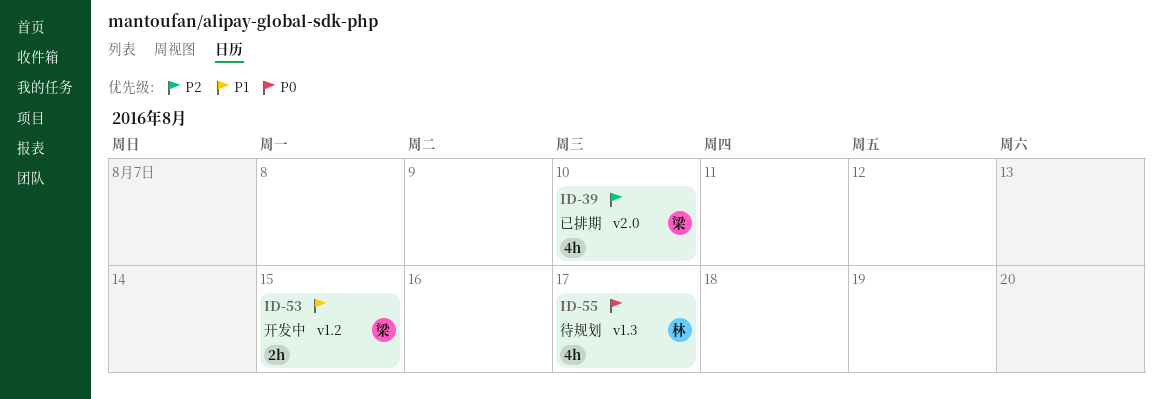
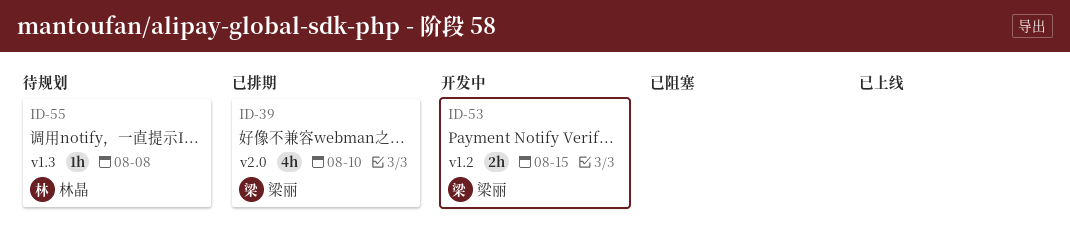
ID-55, estimate: 4h -> 1h
ID-55, due: Aug 17 -> Aug 8

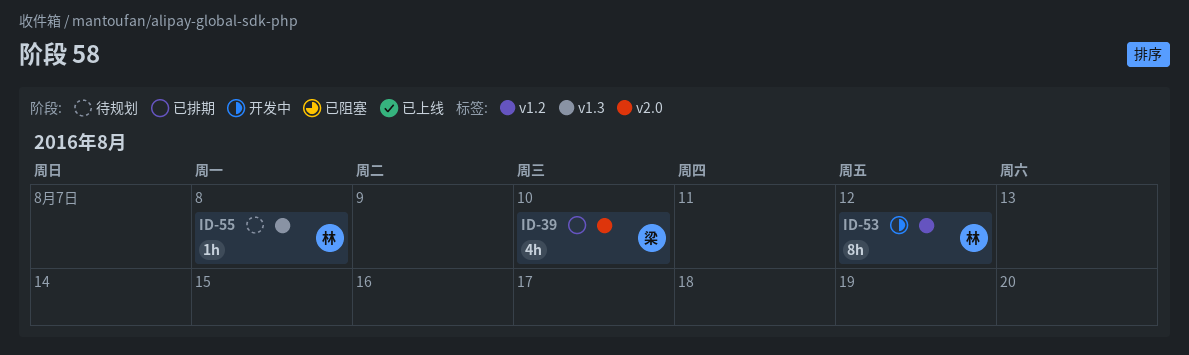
ID-53, owner: 梁丽 -> 林晶
ID-53, estimate: 2h -> 8h
ID-53, due: Aug 15 -> Aug 12

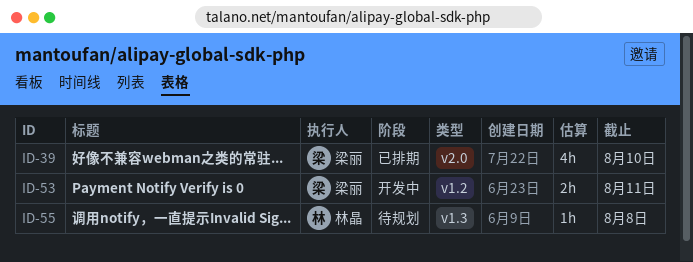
ID-53, owner: 林晶 -> 梁丽
ID-53, estimate: 8h -> 2h
ID-53, due: Aug 12 -> Aug 11

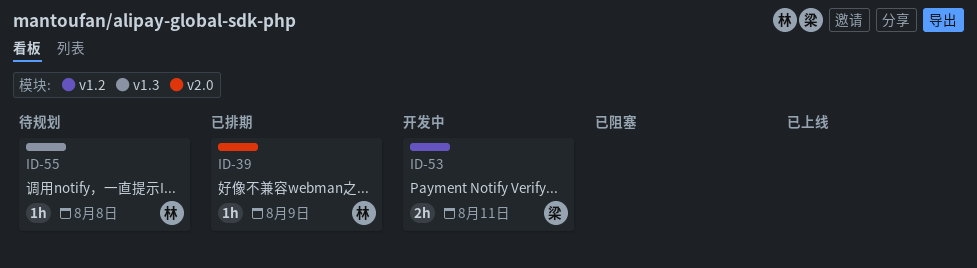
ID-39, owner: 梁丽 -> 林晶
ID-39, estimate: 4h -> 1h
ID-39, due: Aug 10 -> Aug 9

